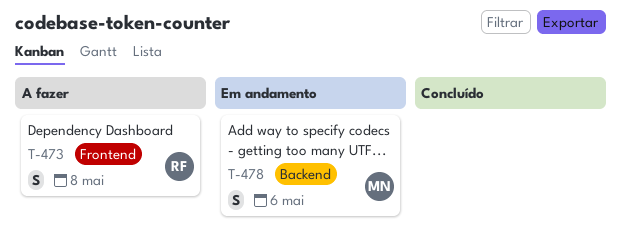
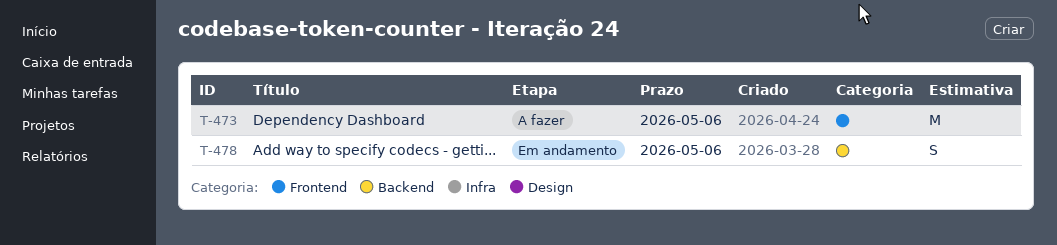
T-473, estimate: S -> M
T-473, due: May 8 -> May 6

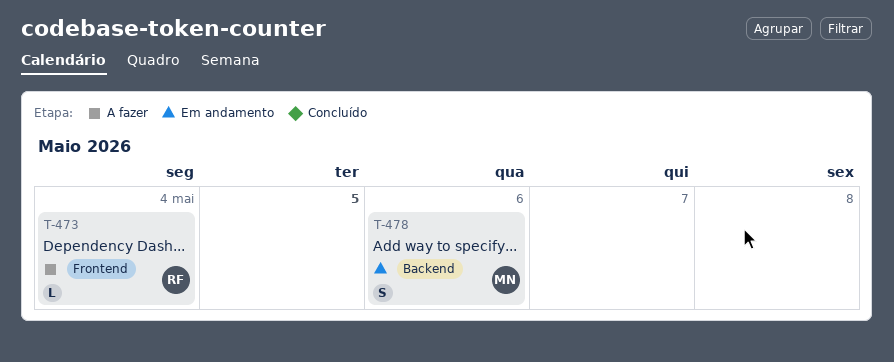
T-473, estimate: M -> L
T-473, due: May 6 -> May 4

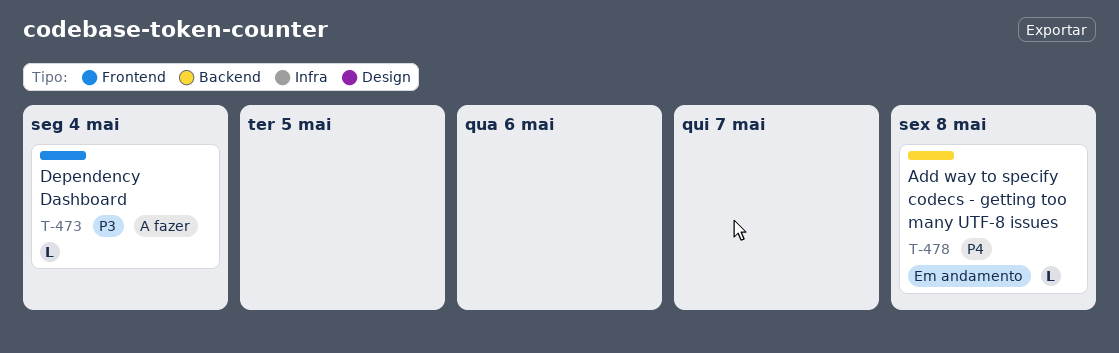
T-478, estimate: S -> L
T-478, due: May 6 -> May 8

